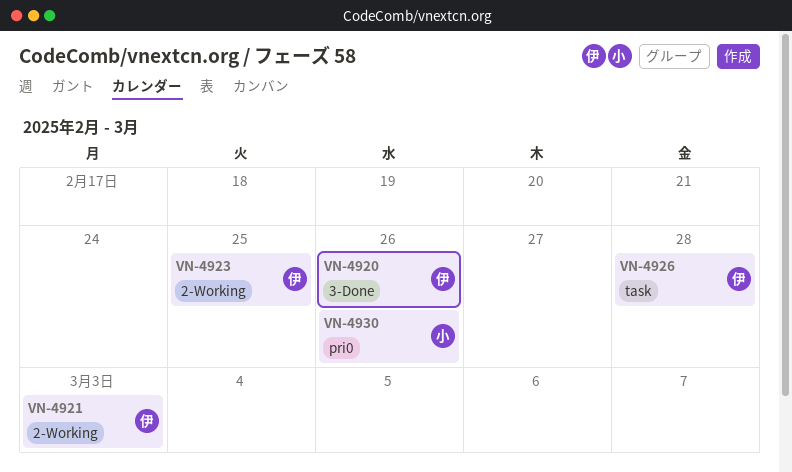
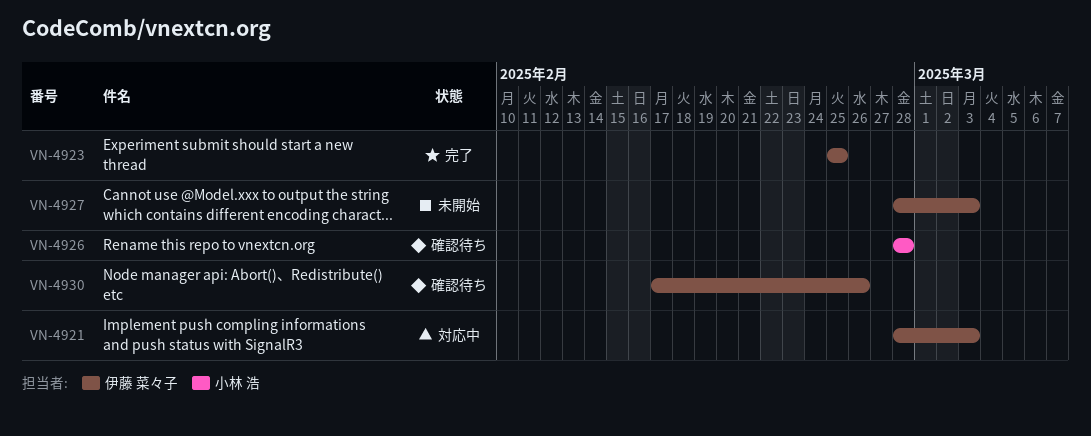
VN-4920: present -> none
VN-4926, owner: 伊藤 菜々子 -> 小林 浩
VN-4927: none -> present
VN-4930, owner: 小林 浩 -> 伊藤 菜々子

